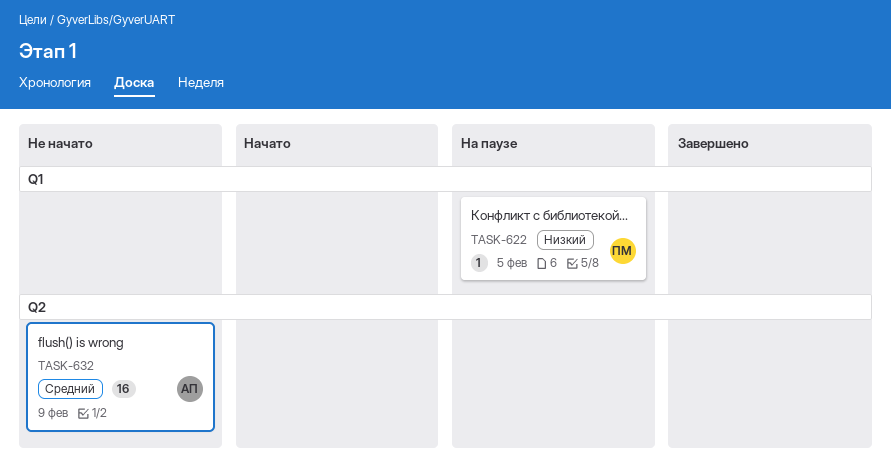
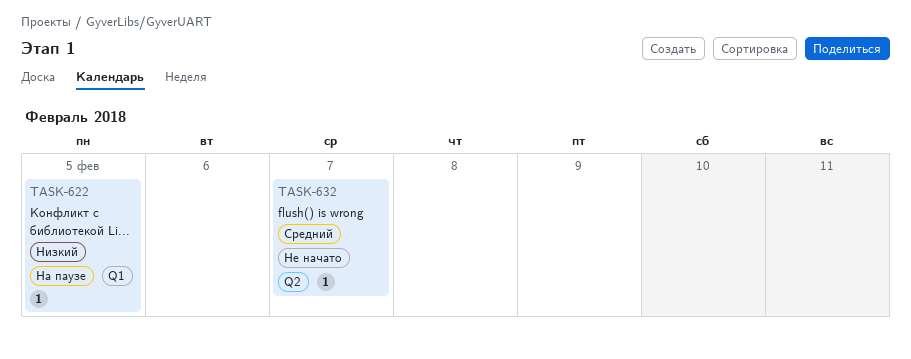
TASK-632, estimate: 16 -> 1
TASK-632, due: Feb 9 -> Feb 7

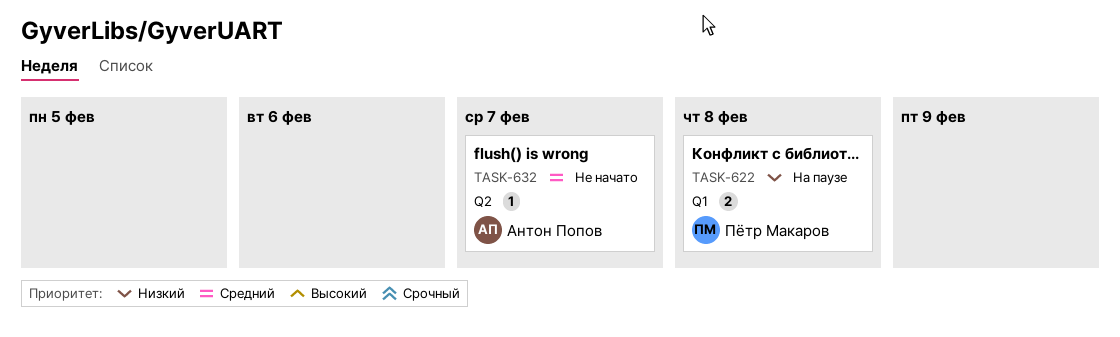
TASK-622, estimate: 1 -> 2
TASK-622, due: Feb 5 -> Feb 8

